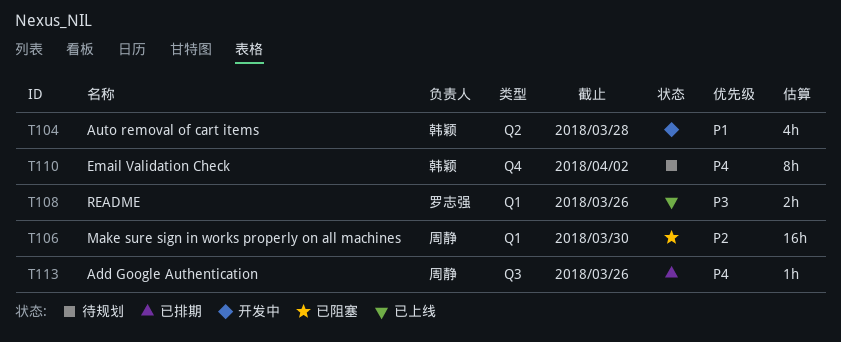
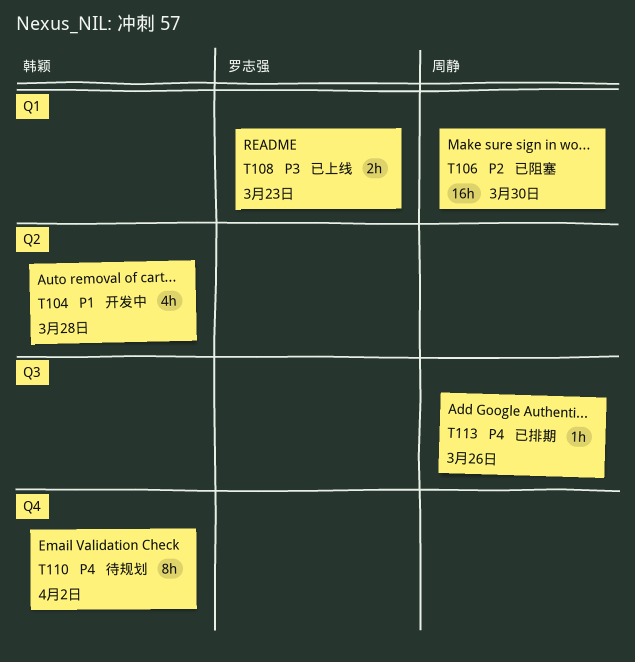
T108, due: Mar 26 -> Mar 23

